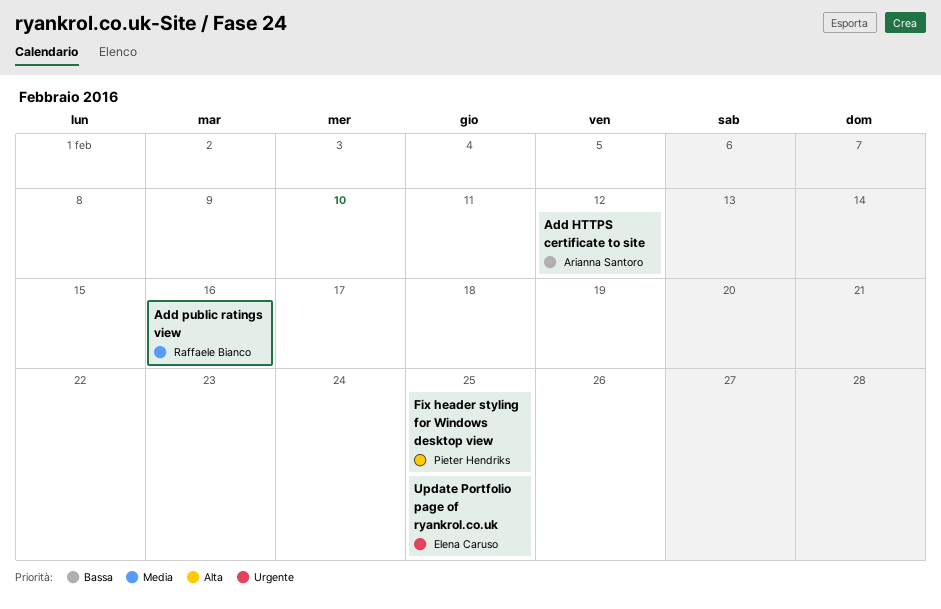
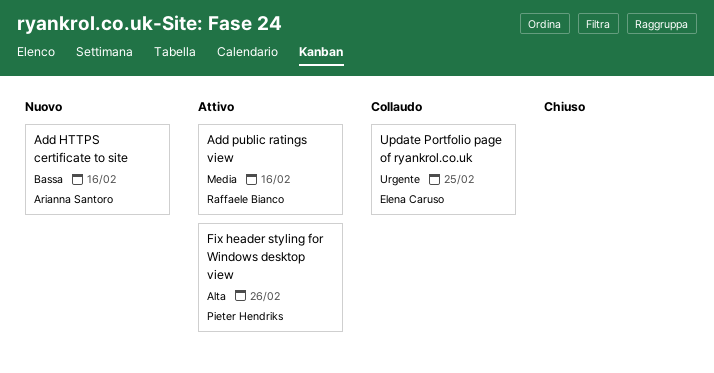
Add HTTPS certificate to site, due: Feb 12 -> Feb 16
Fix header styling for Windows desktop view, due: Feb 25 -> Feb 26

